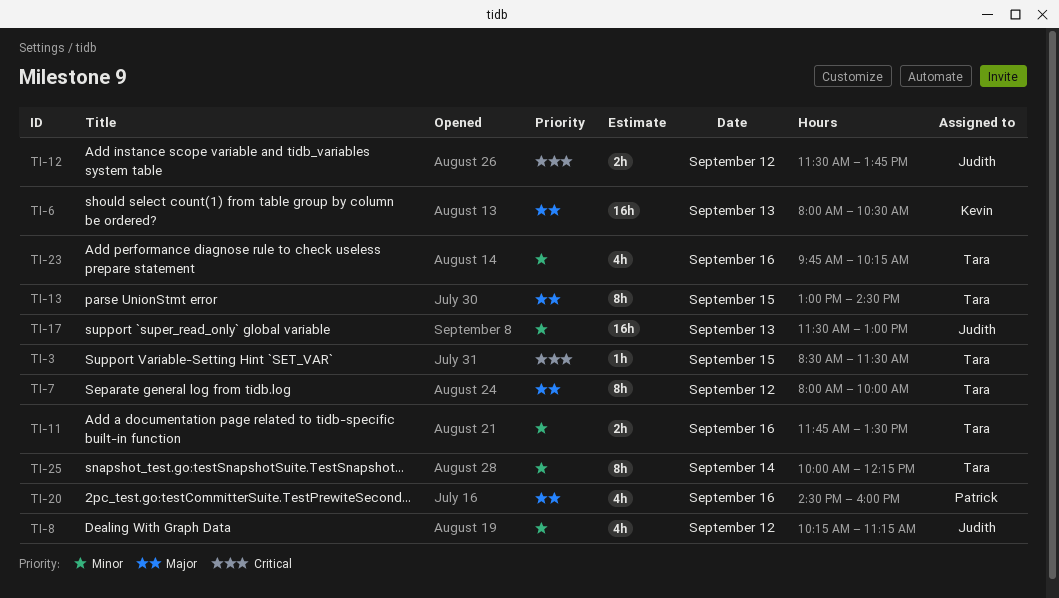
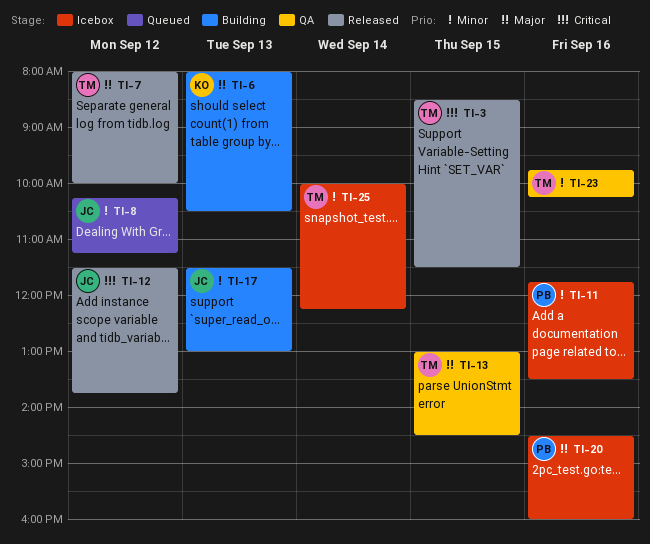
TI-11, owner: Tara -> Patrick

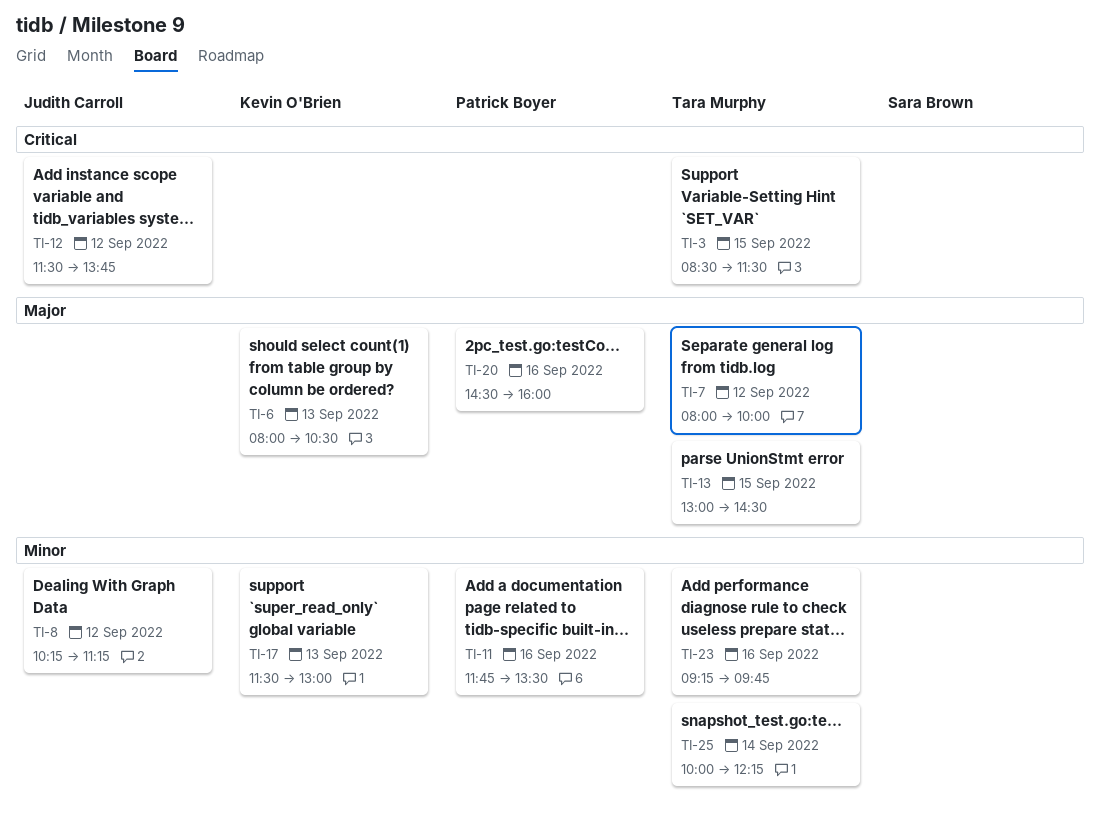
TI-17, owner: Judith Carroll -> Kevin O'Brien
TI-23, begins: 09:45 -> 09:15
TI-23, ends: 10:15 -> 09:45

